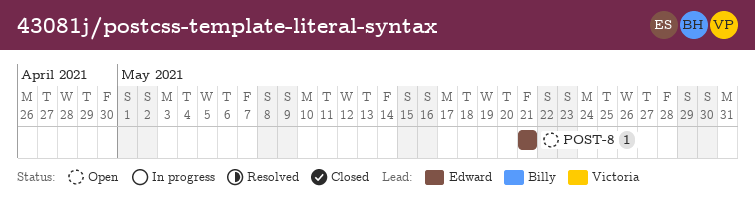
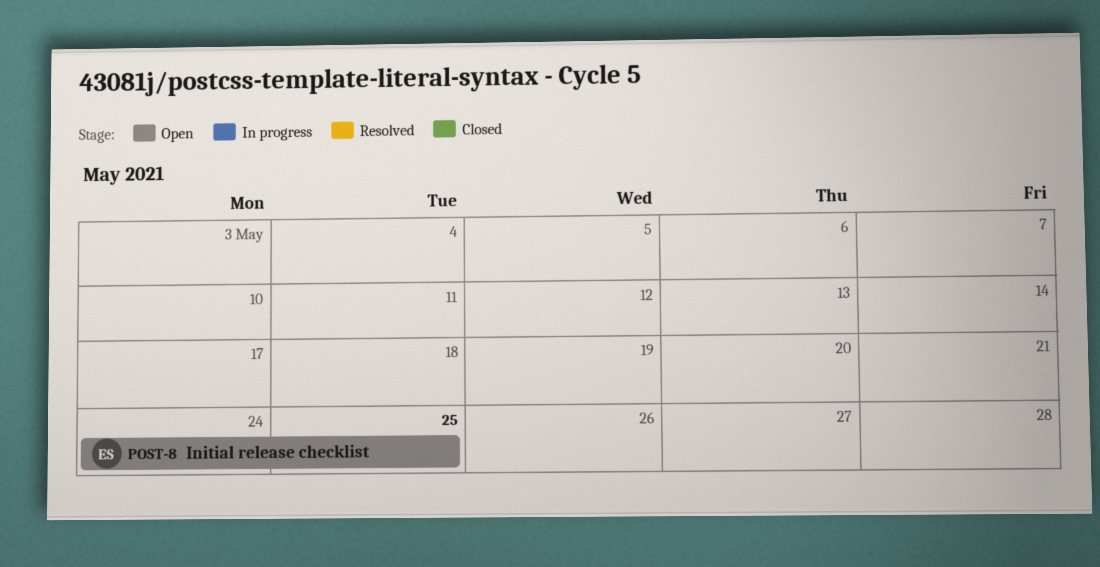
POST-8, start: May 21 -> May 24
POST-8, due: May 21 -> May 25

